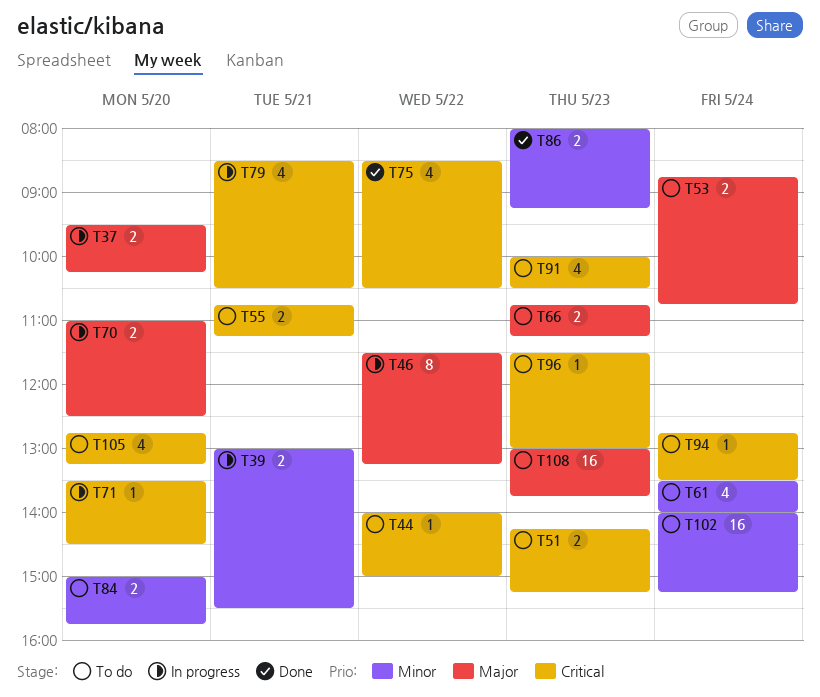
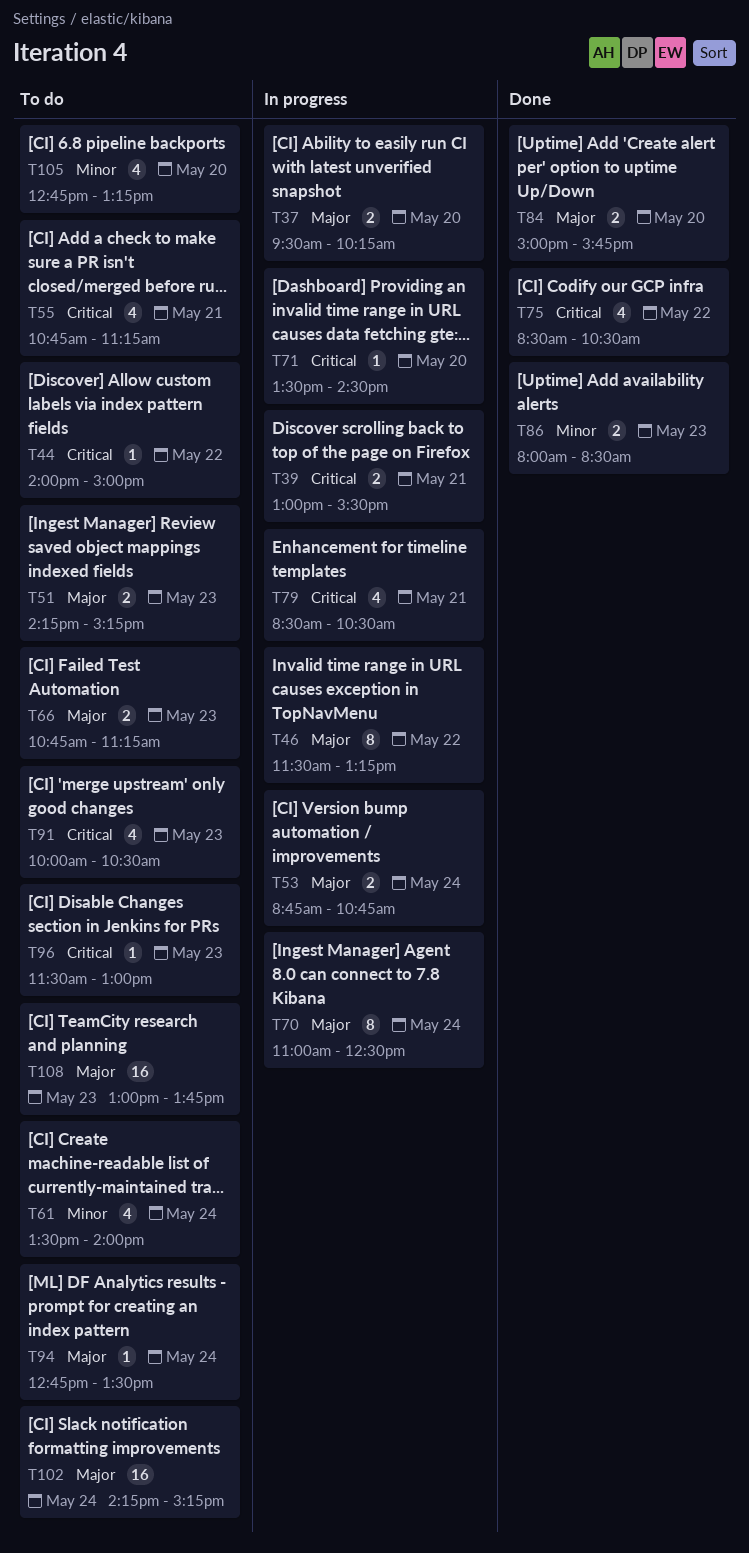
T39, priority: Minor -> Critical
T51, priority: Critical -> Major
T53, status: To do -> In progress
T55, estimate: 2 -> 4
T70, estimate: 2 -> 8
T70, day: May 20 -> May 24
T84, status: To do -> Done
T84, priority: Minor -> Major
T86, ends: 09:15 -> 08:30
T94, priority: Critical -> Major
T102, priority: Minor -> Major
T102, begins: 14:00 -> 14:15
T105, priority: Critical -> Minor

